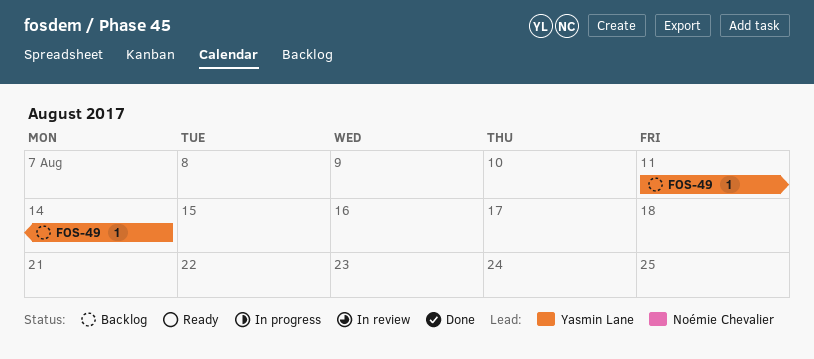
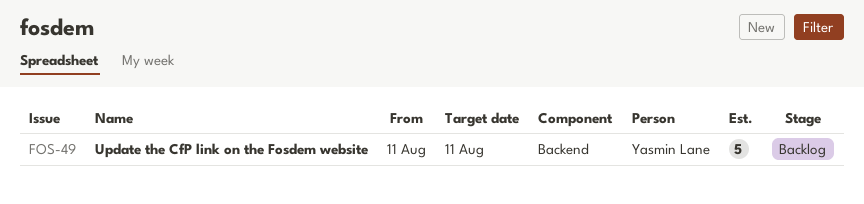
FOS-49, estimate: 1 -> 5
FOS-49, due: Aug 14 -> Aug 11

